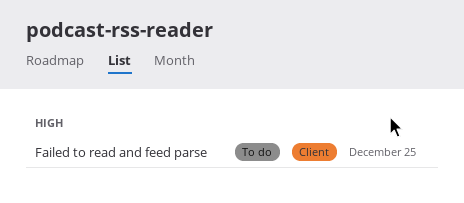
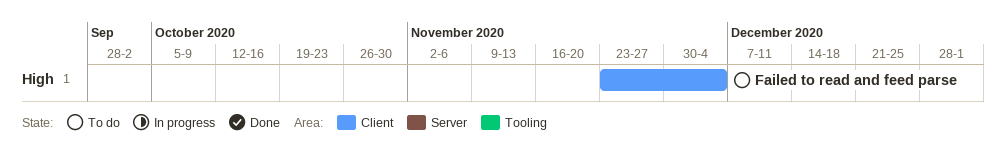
Failed to read and feed parse, due: Dec 25 -> Dec 4

